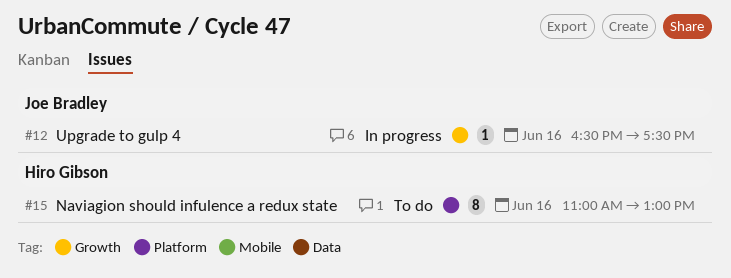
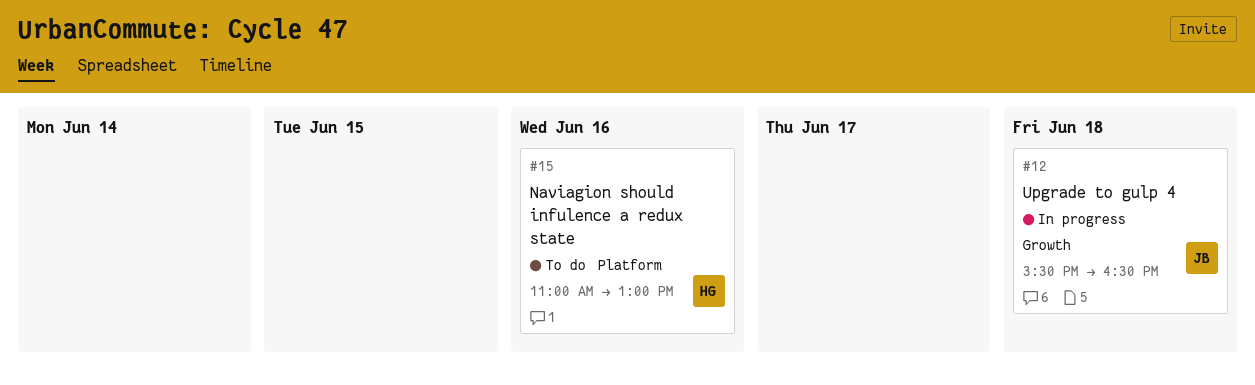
#12, day: Jun 16 -> Jun 18
#12, begins: 16:30 -> 15:30
#12, ends: 17:30 -> 16:30

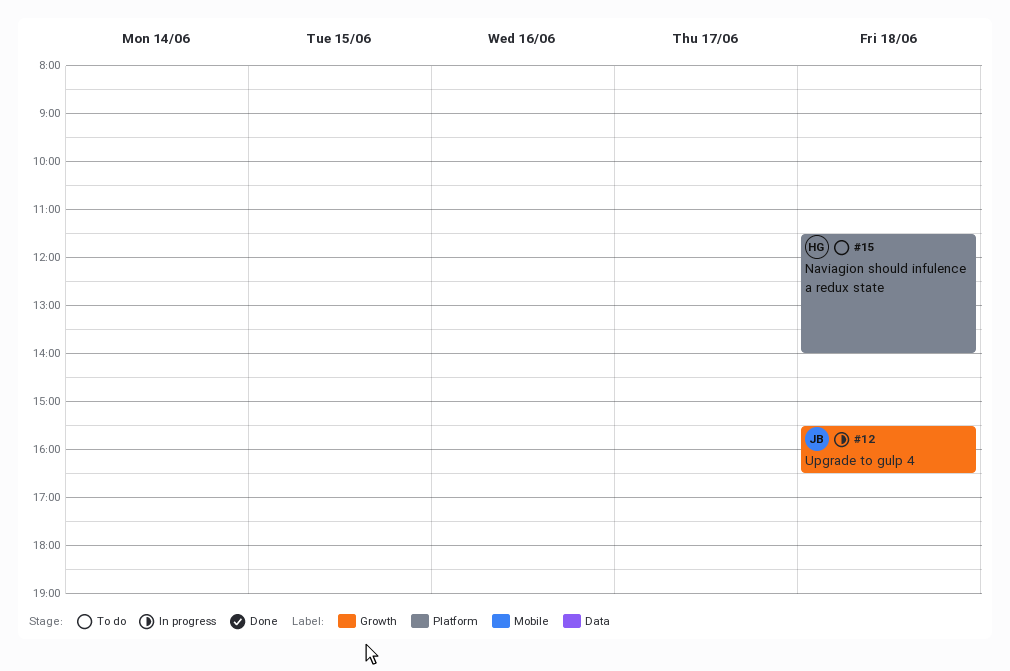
#15, day: Jun 16 -> Jun 18
#15, begins: 11:00 -> 11:30
#15, ends: 13:00 -> 14:00

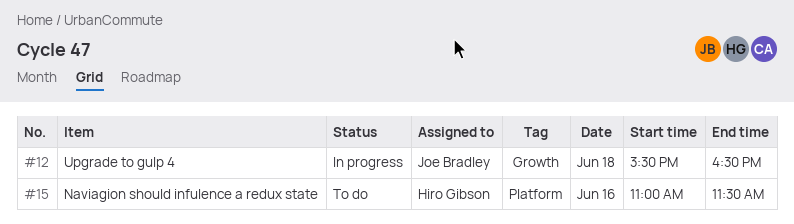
#15, day: Jun 18 -> Jun 16
#15, begins: 11:30 -> 11:00
#15, ends: 14:00 -> 11:30

